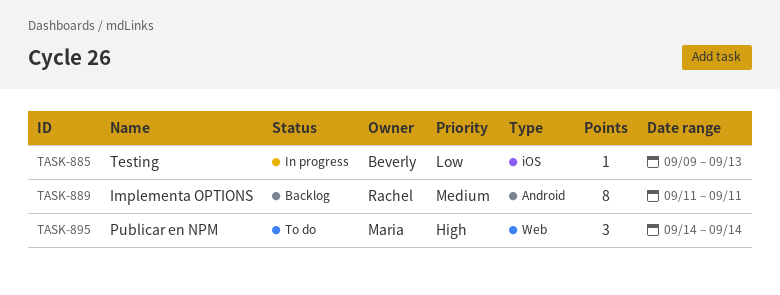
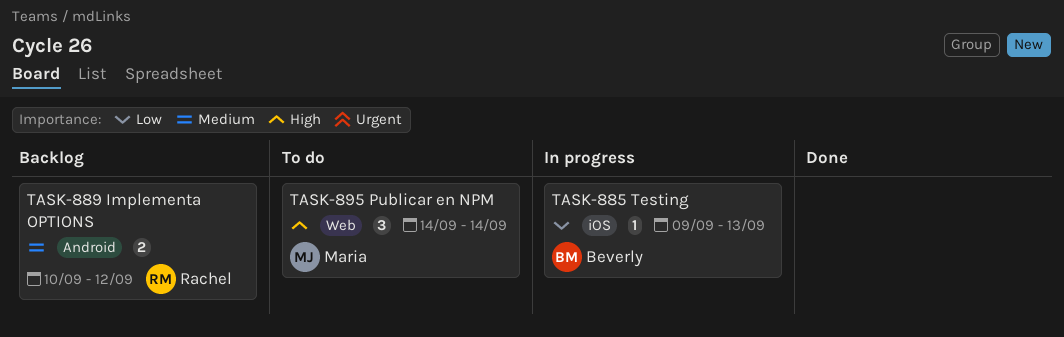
TASK-889, estimate: 8 -> 2
TASK-889, start: Sep 11 -> Sep 10
TASK-889, due: Sep 11 -> Sep 12

